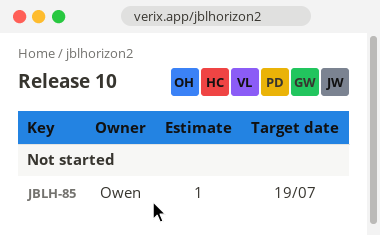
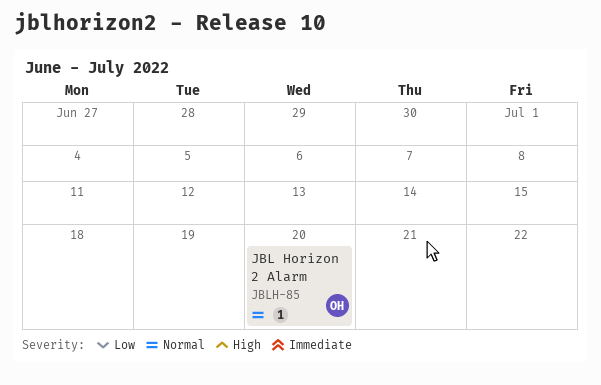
JBLH-85, due: Jul 19 -> Jul 20

